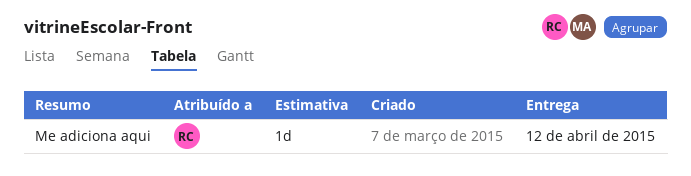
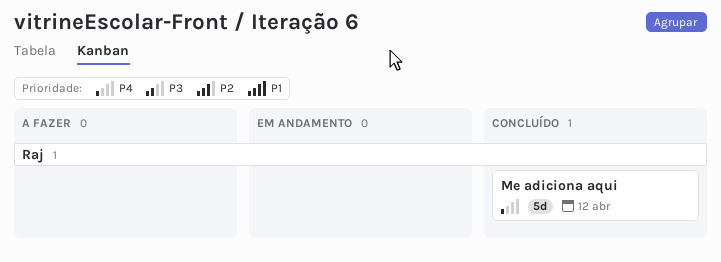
Me adiciona aqui, estimate: 1d -> 5d

